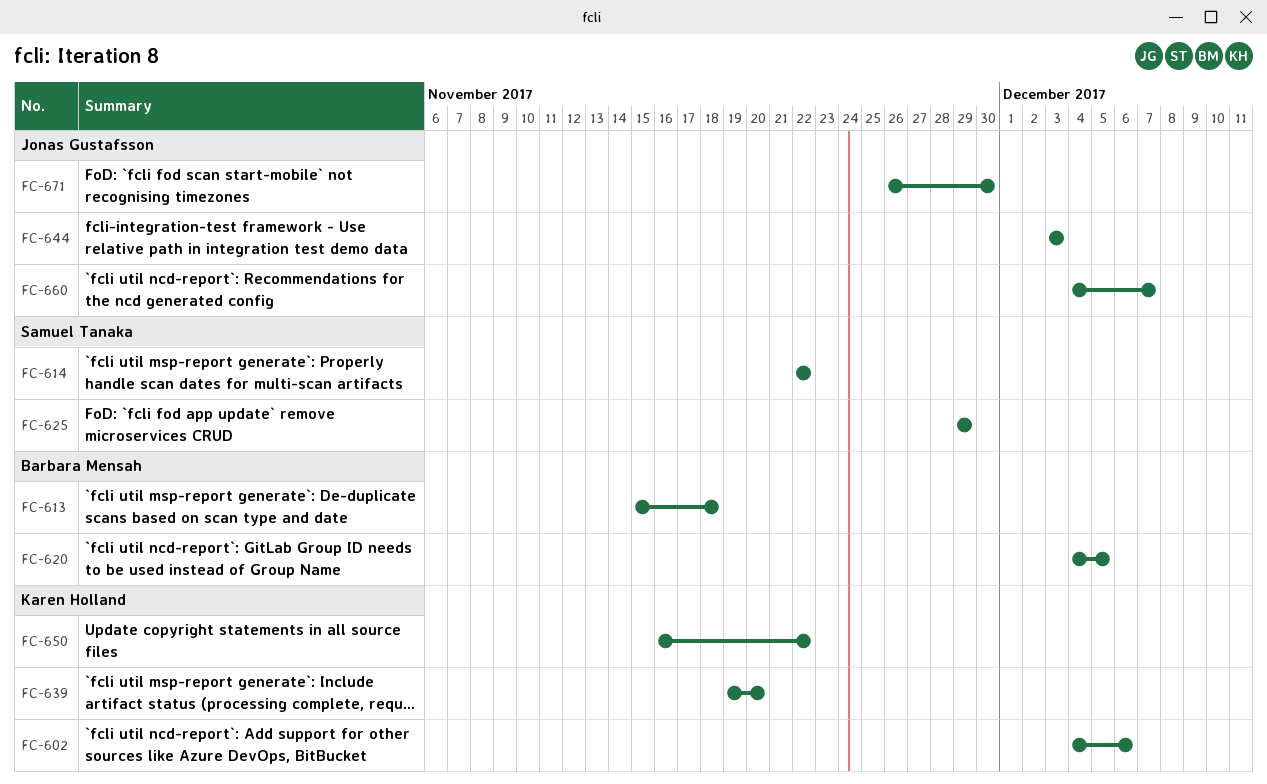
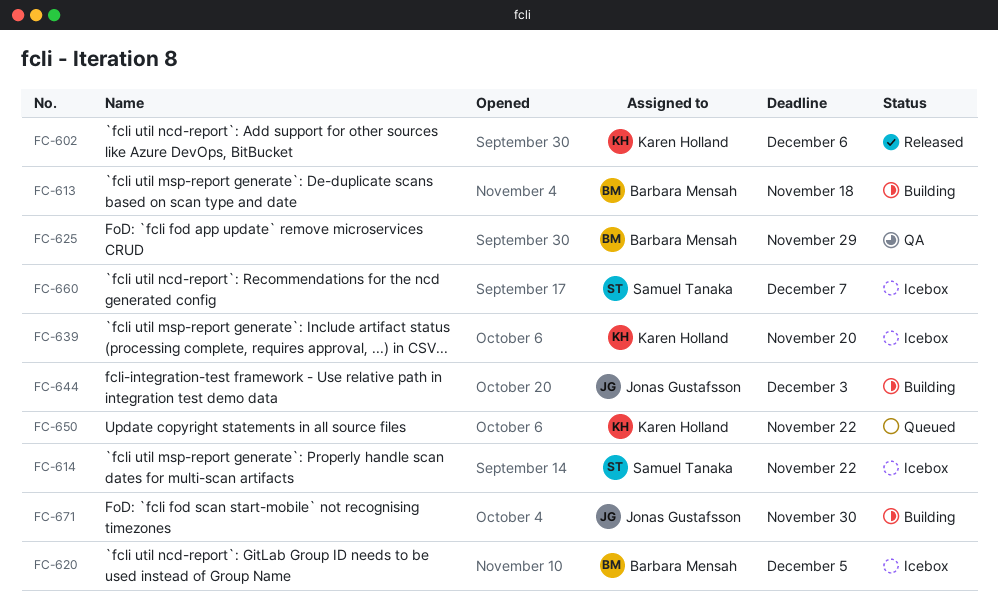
FC-625, owner: Samuel Tanaka -> Barbara Mensah
FC-660, owner: Jonas Gustafsson -> Samuel Tanaka

